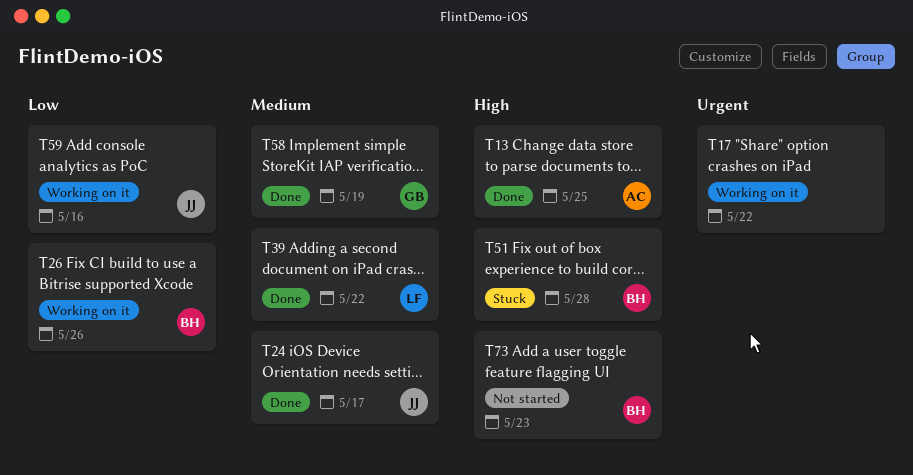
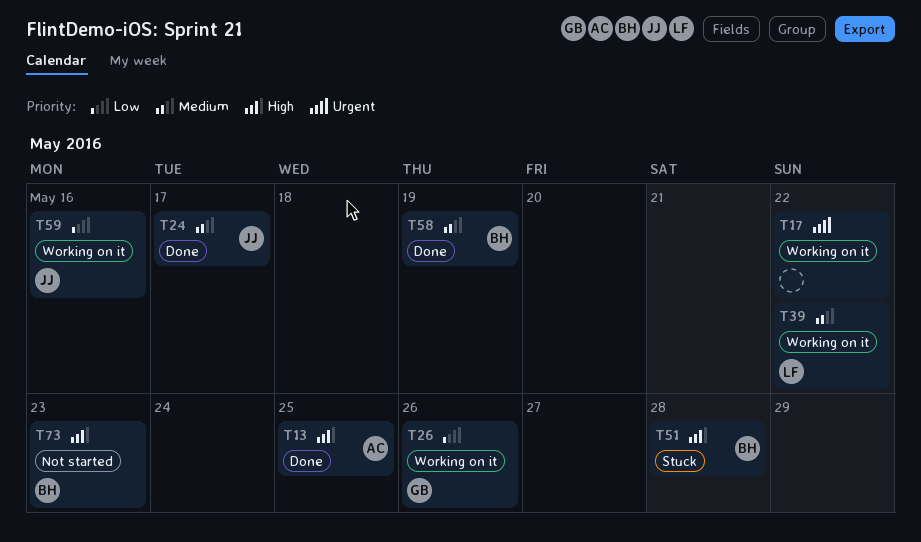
T26, owner: BH -> GB
T39, status: Done -> Working on it
T58, owner: GB -> BH

